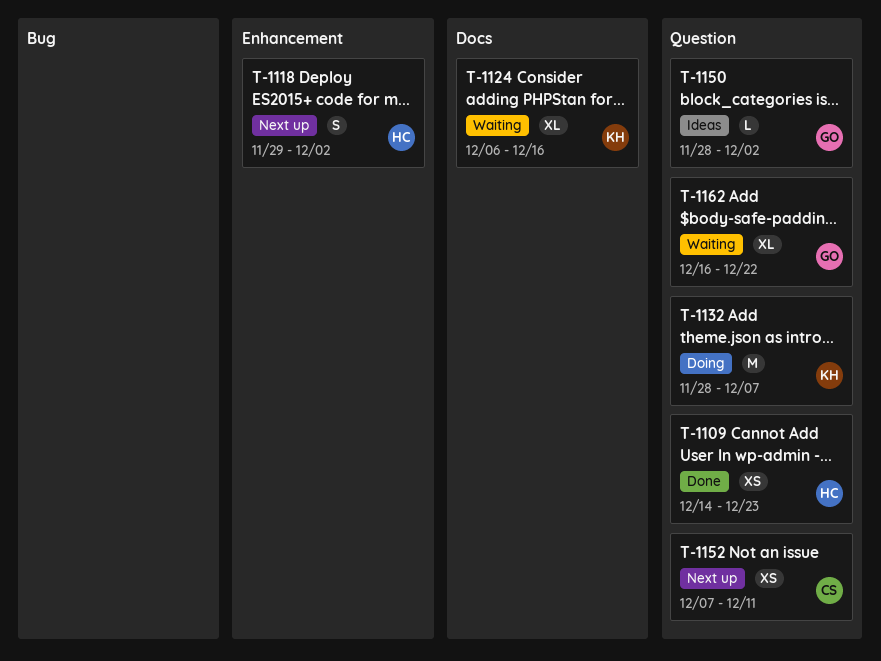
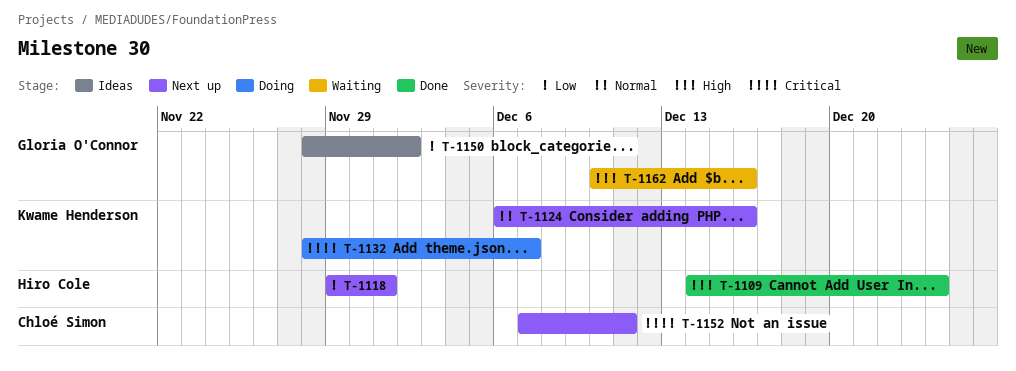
T-1109, due: Dec 23 -> Dec 24
T-1118, due: Dec 2 -> Dec 1
T-1124, status: Waiting -> Next up
T-1162, start: Dec 16 -> Dec 10
T-1162, due: Dec 22 -> Dec 16

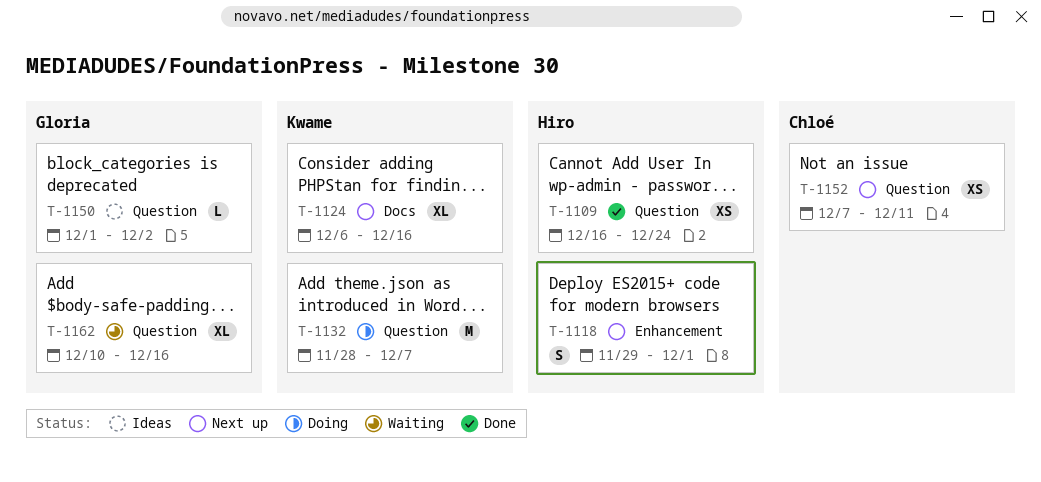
T-1109, start: Dec 14 -> Dec 16
T-1150, start: Nov 28 -> Dec 1

